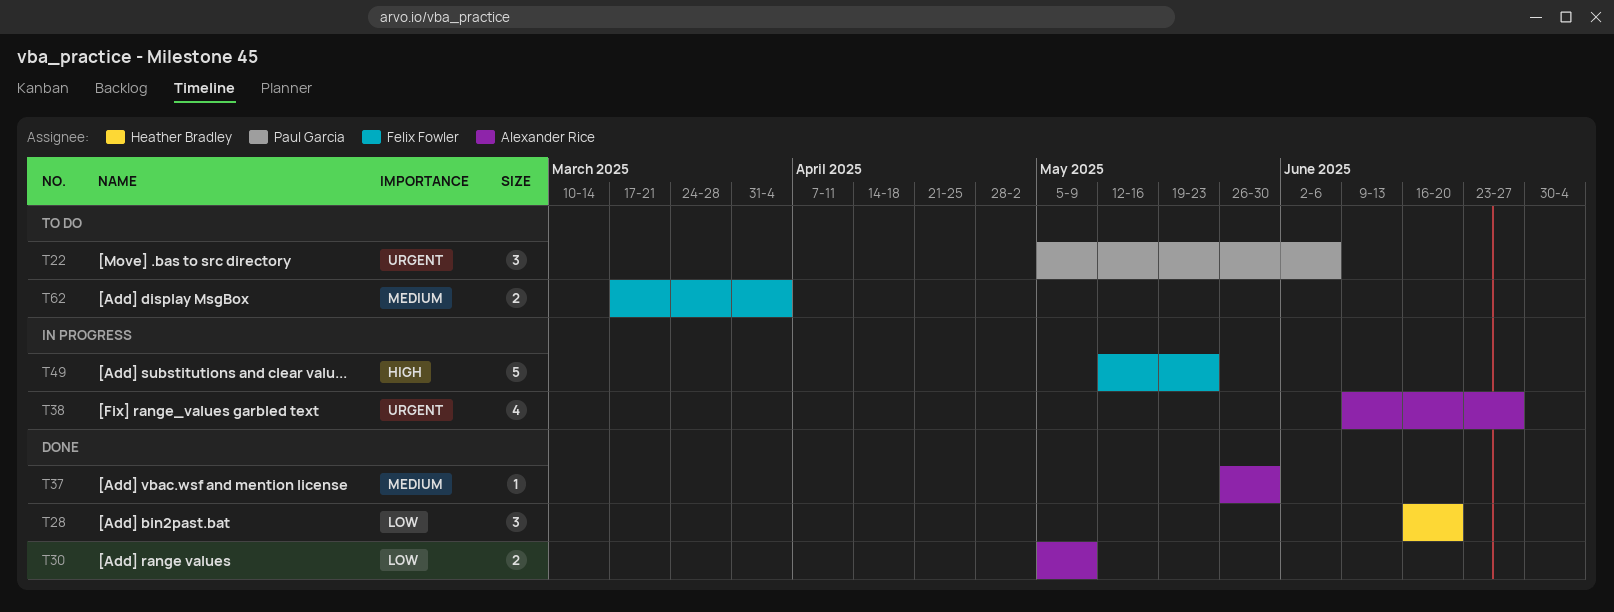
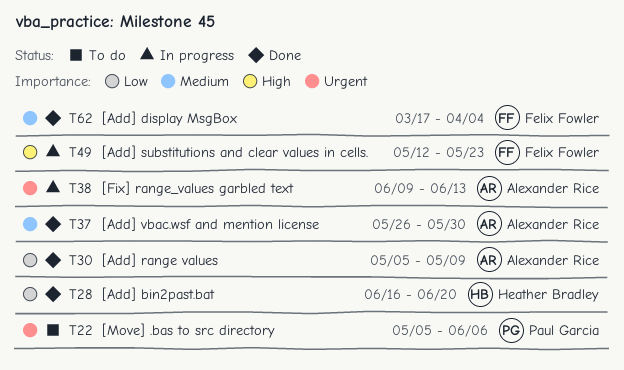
T38, due: Jun 27 -> Jun 13
T62, status: To do -> Done

